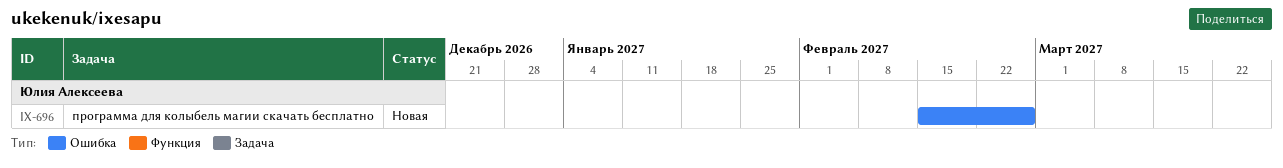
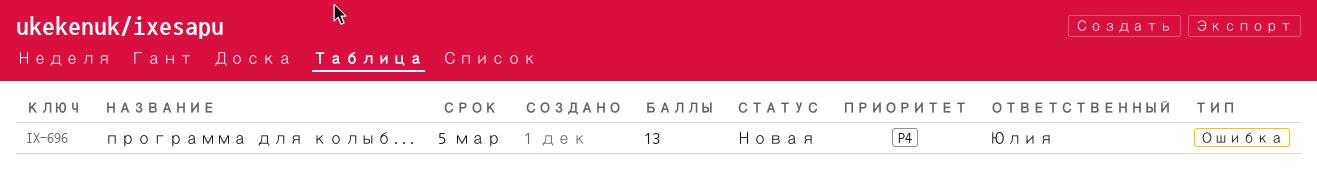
IX-696, due: Feb 26 -> Mar 5

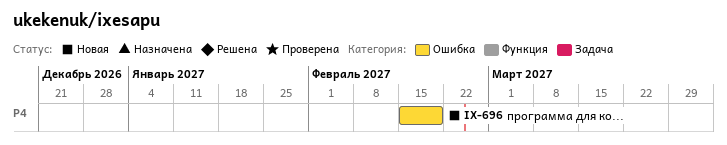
IX-696, due: Mar 5 -> Feb 19

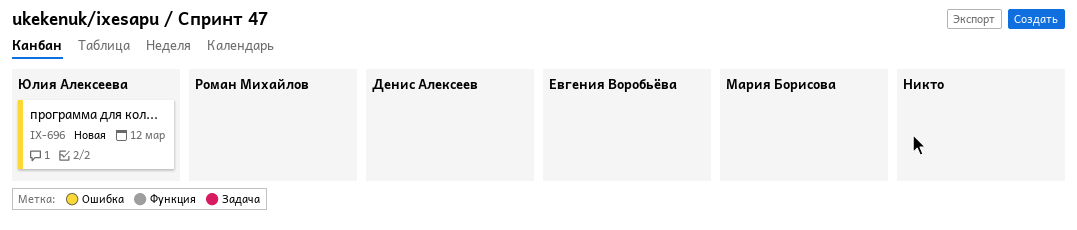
IX-696, due: Feb 19 -> Mar 12

